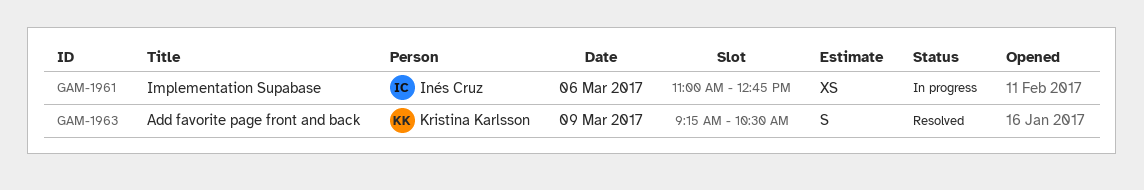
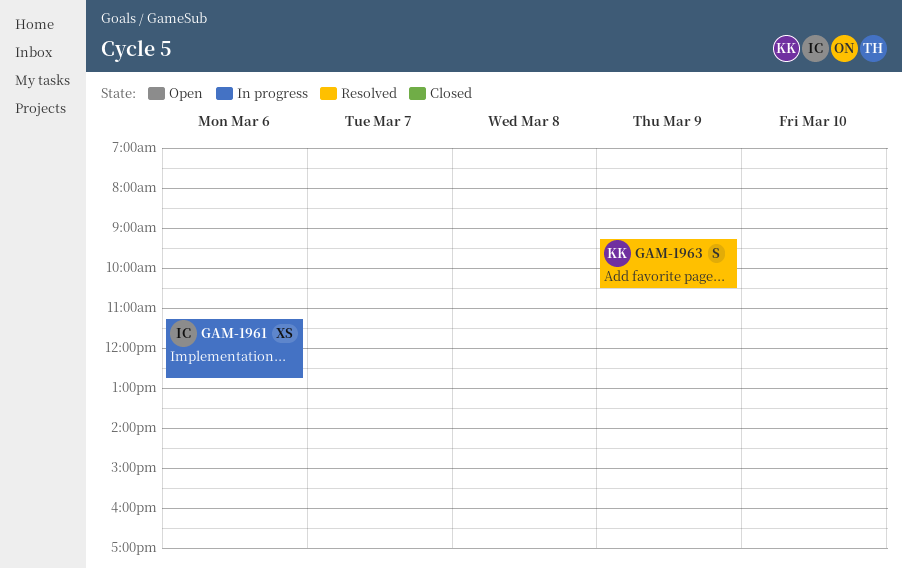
GAM-1961, begins: 11:00 -> 11:15

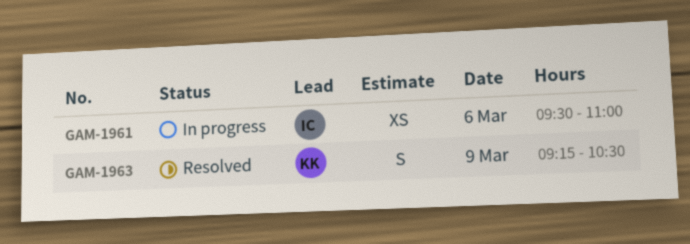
GAM-1961, begins: 11:15 -> 09:30
GAM-1961, ends: 12:45 -> 11:00

